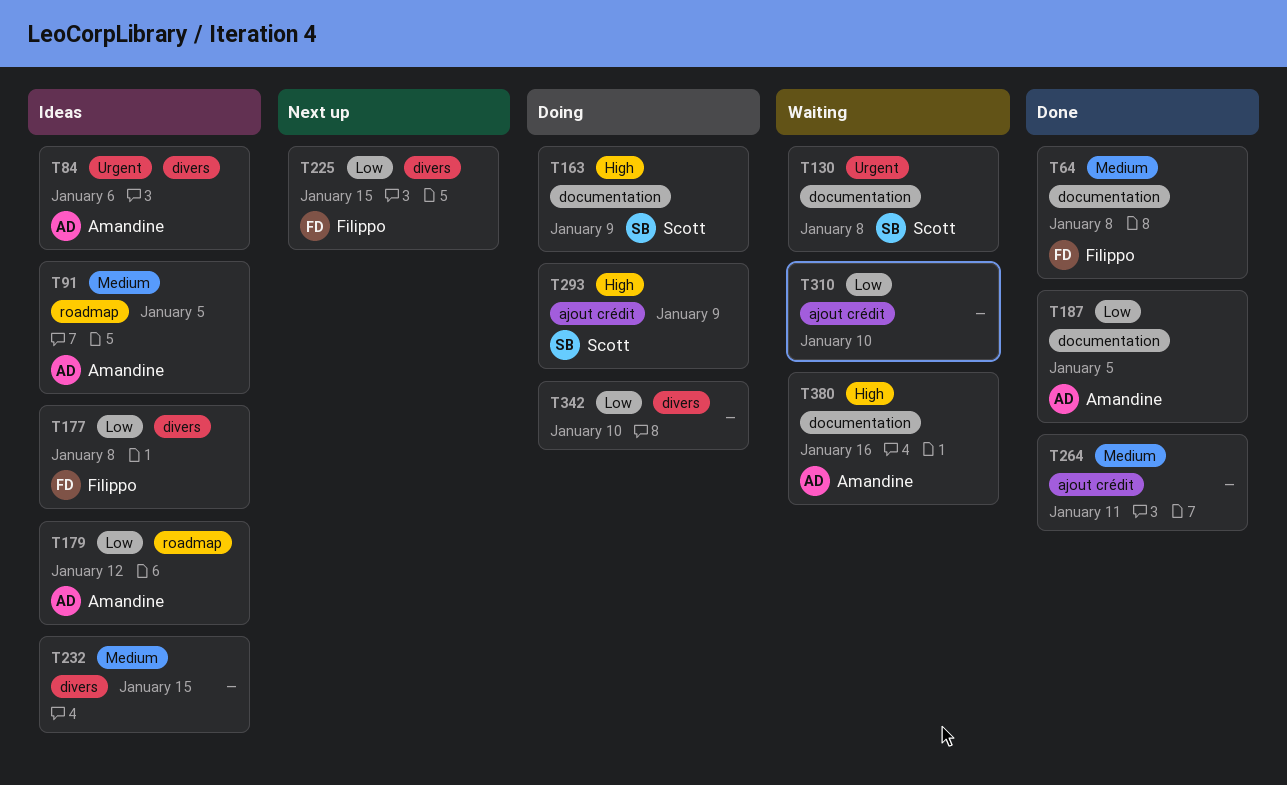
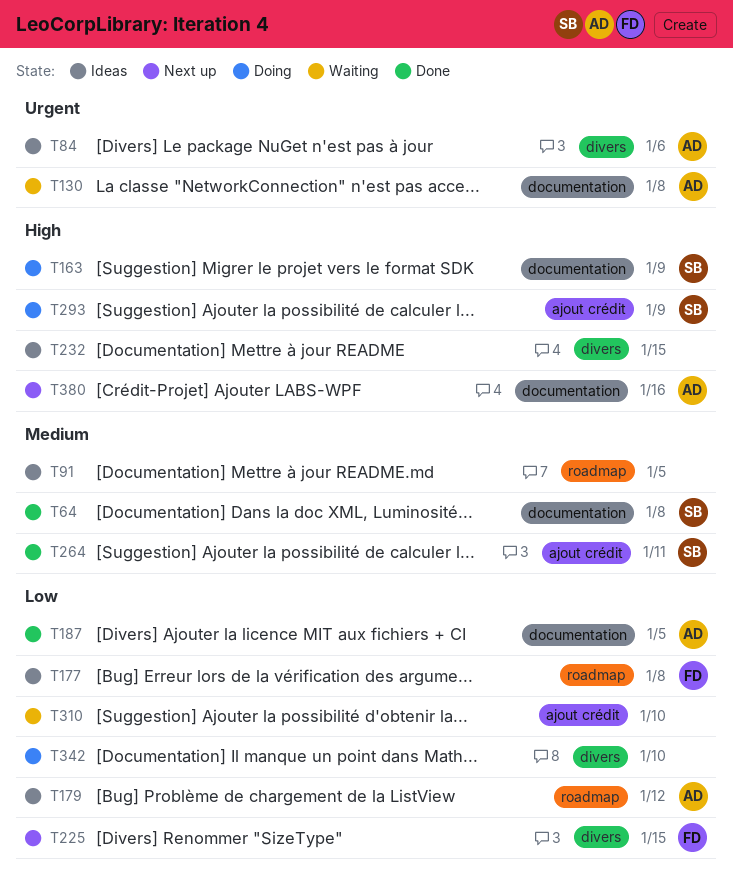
T64, owner: Filippo -> Scott
T91, owner: Amandine -> none
T130, owner: Scott -> Amandine
T177, label: divers -> roadmap
T232, priority: Medium -> High
T264, owner: none -> Scott
T380, status: Waiting -> Next up

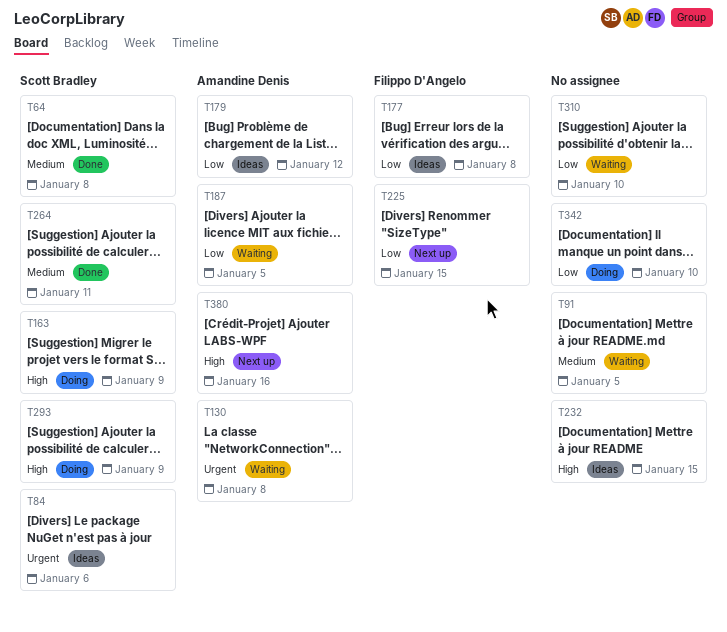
T84, owner: Amandine Denis -> Scott Bradley
T91, status: Ideas -> Waiting
T187, status: Done -> Waiting

